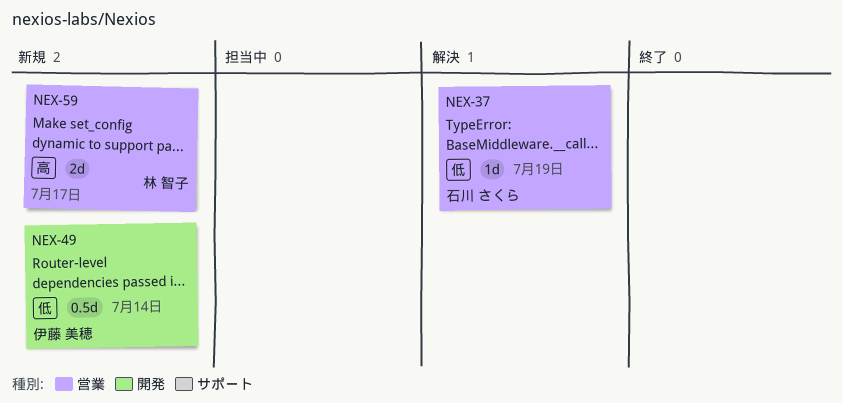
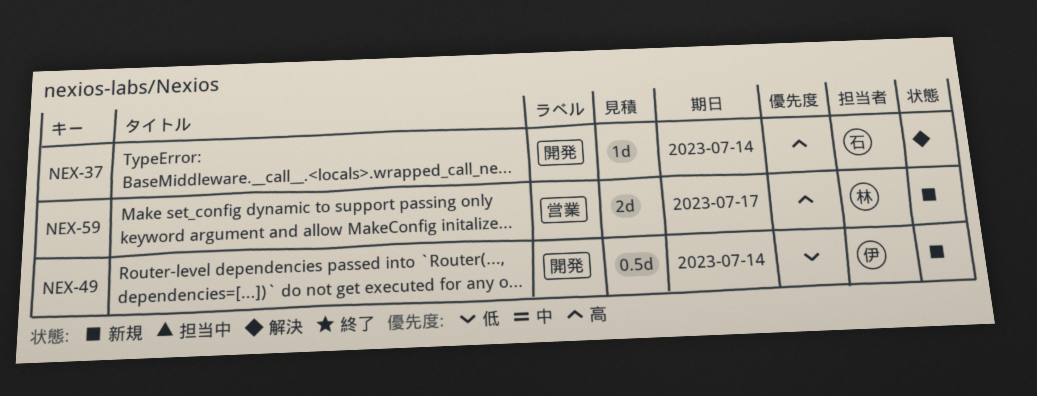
NEX-37, priority: 低 -> 高
NEX-37, label: 営業 -> 開発
NEX-37, due: Jul 19 -> Jul 14

